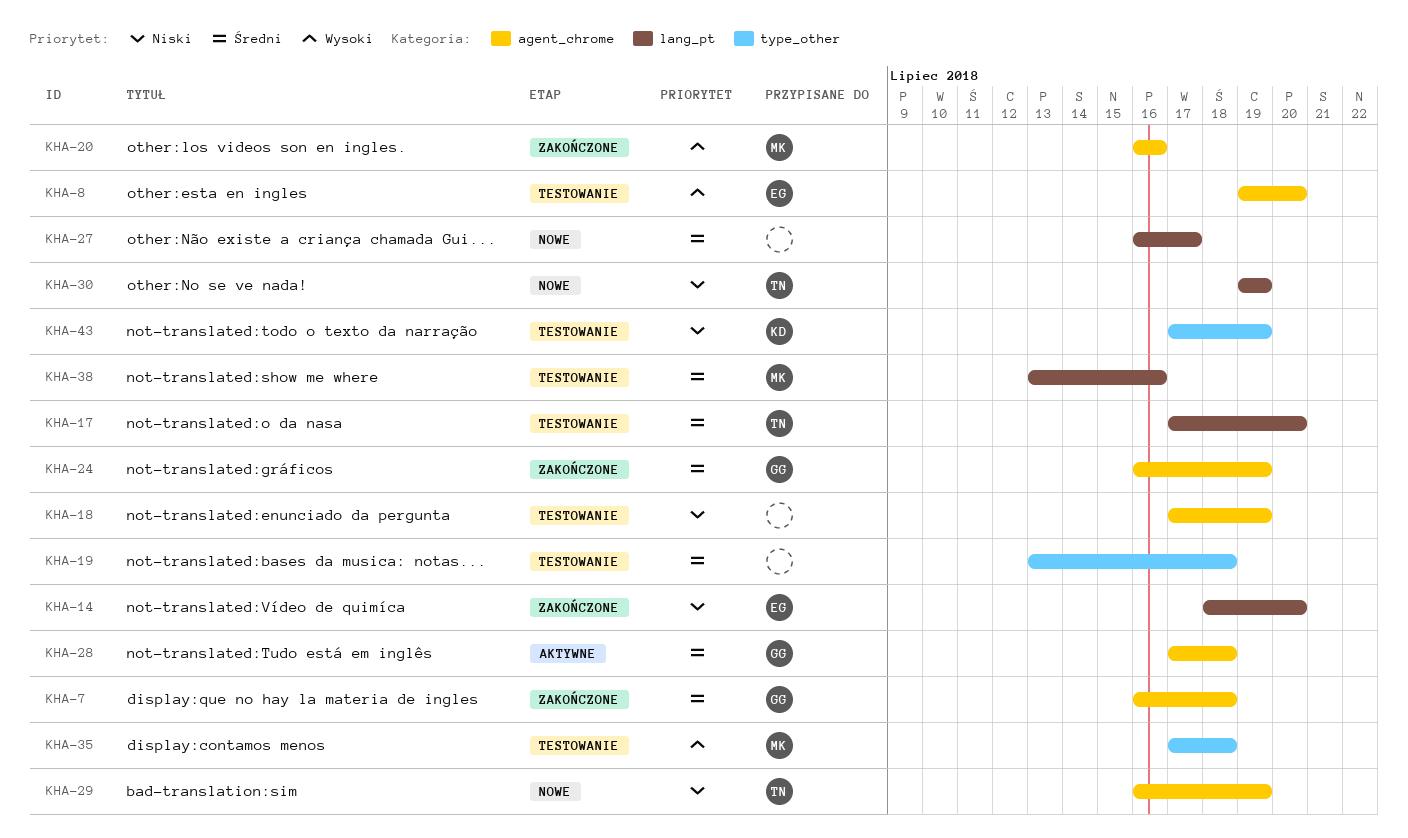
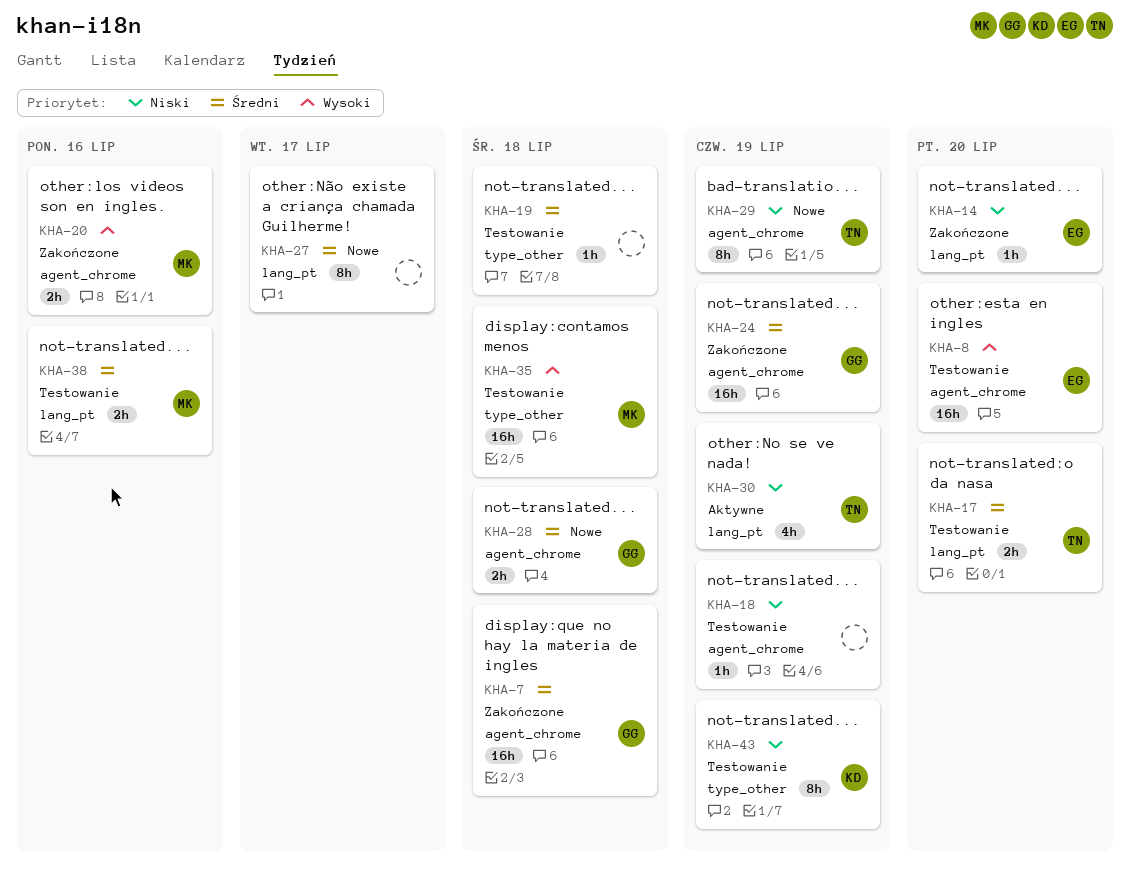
KHA-28, status: Aktywne -> Nowe
KHA-30, status: Nowe -> Aktywne

